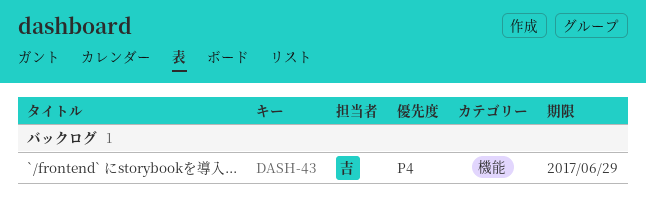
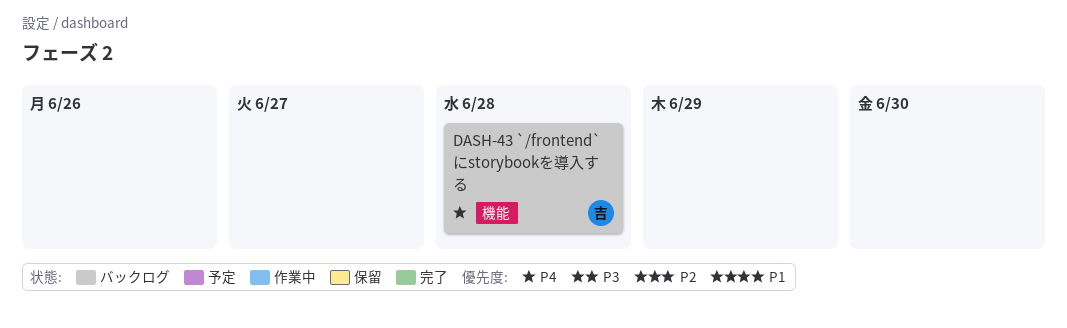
DASH-43, due: Jun 29 -> Jun 28

